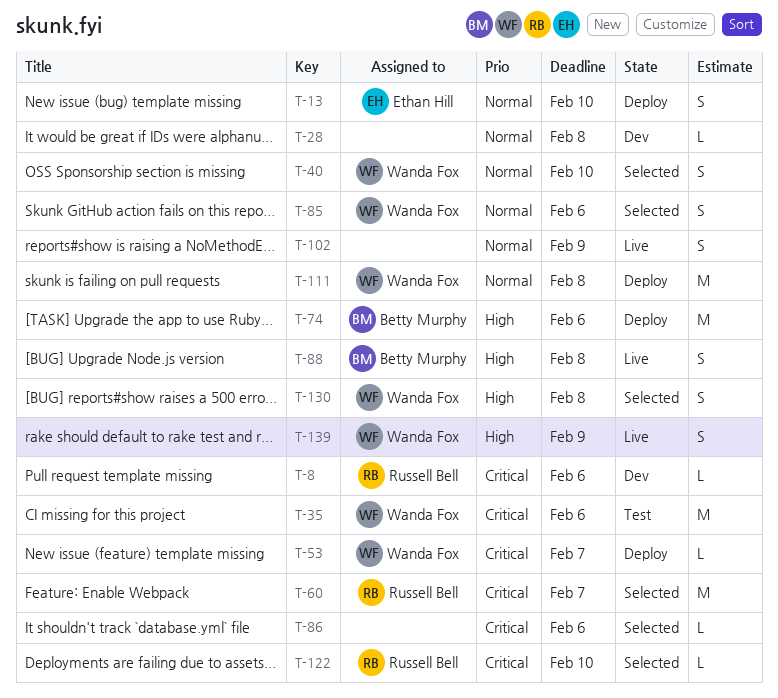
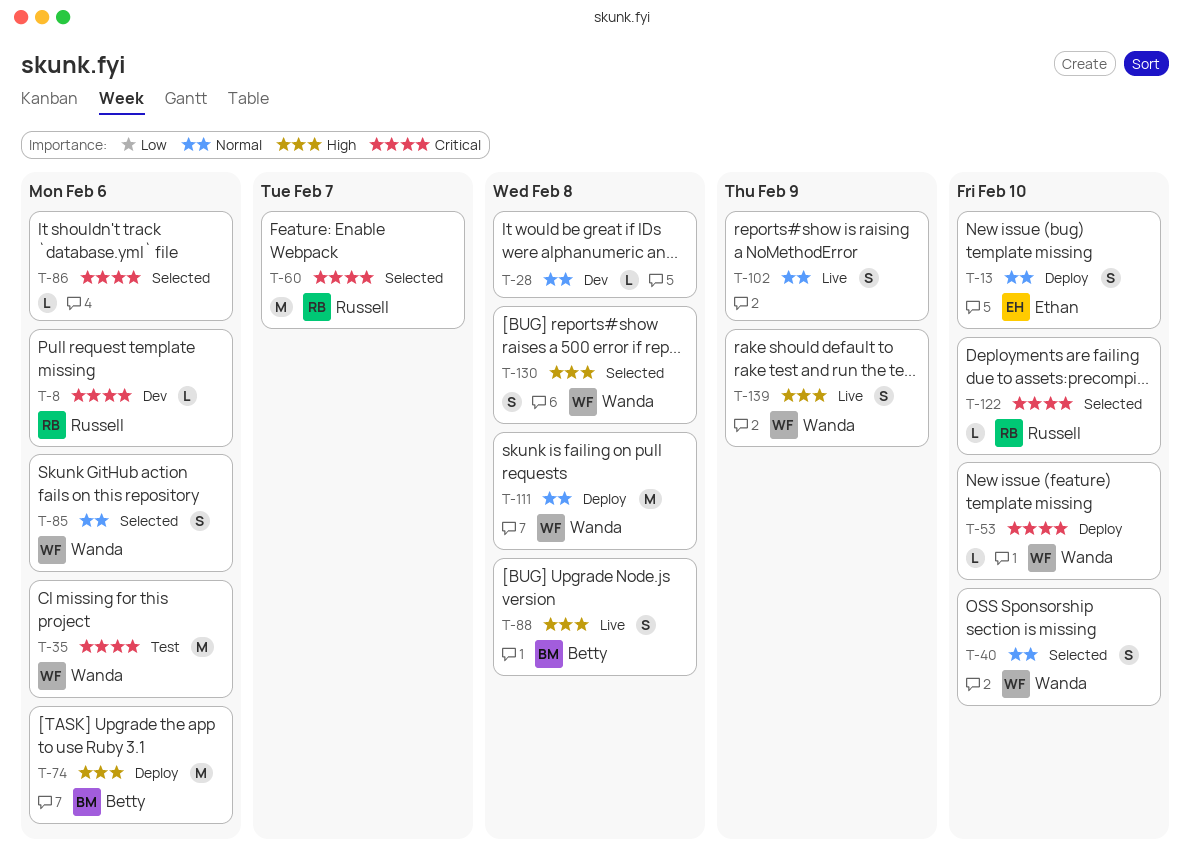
T-53, due: Feb 7 -> Feb 10

